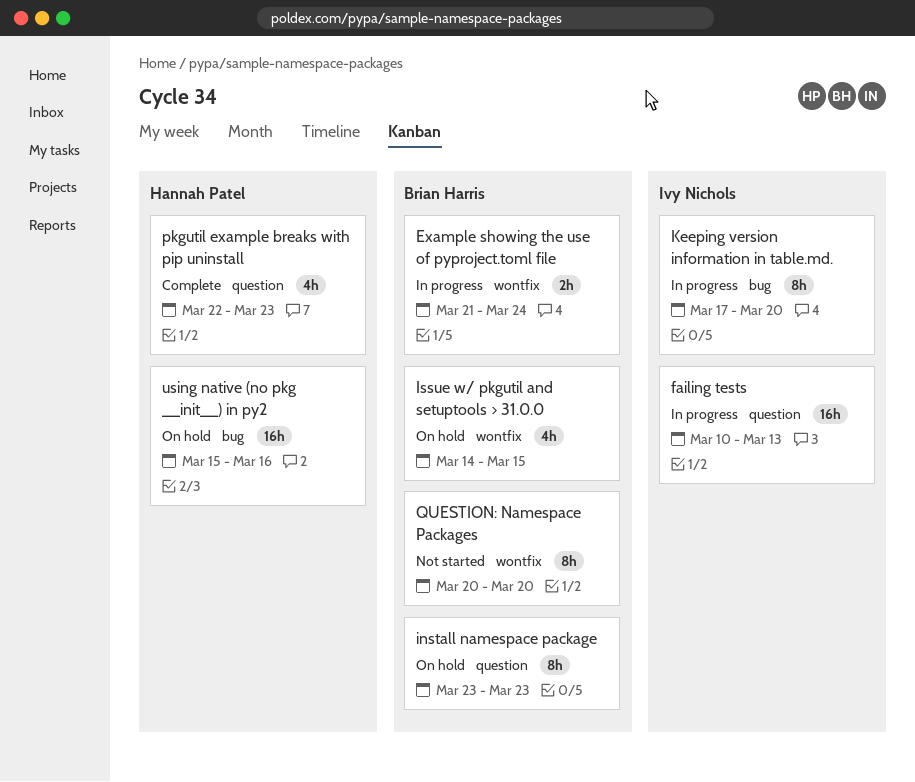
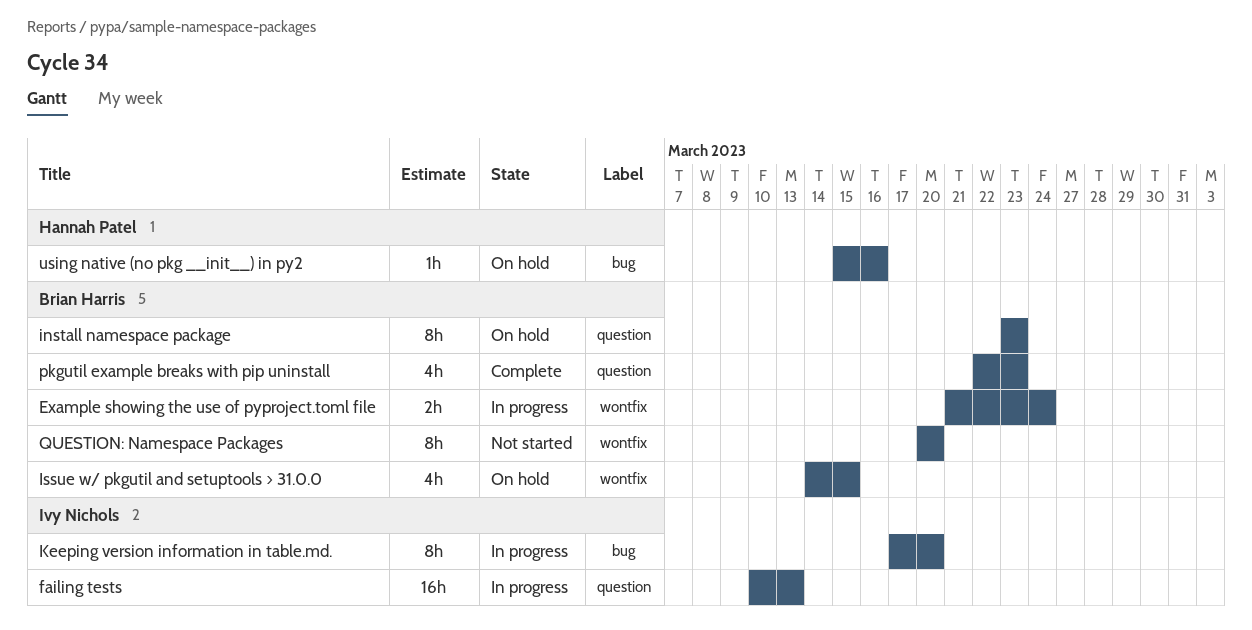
pkgutil example breaks with pip uninstall, owner: Hannah Patel -> Brian Harris
using native (no pkg __init__) in py2, estimate: 16h -> 1h

